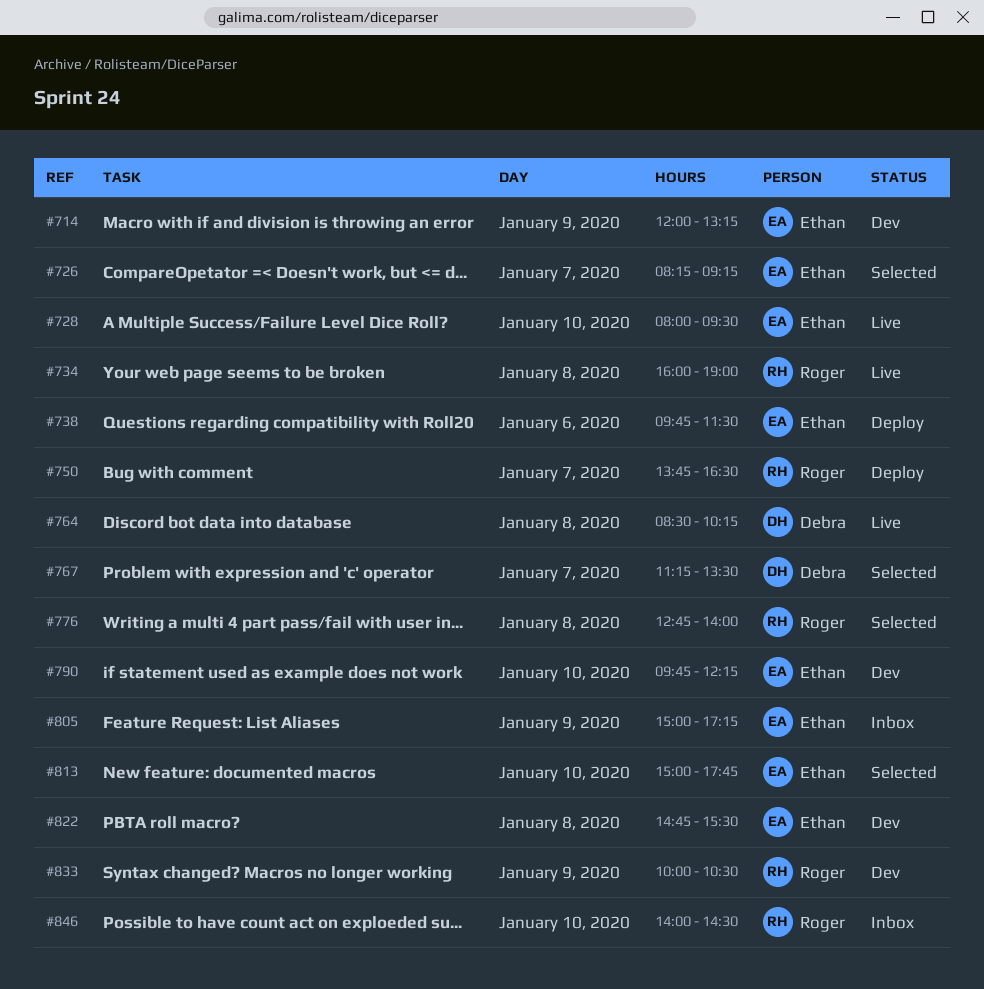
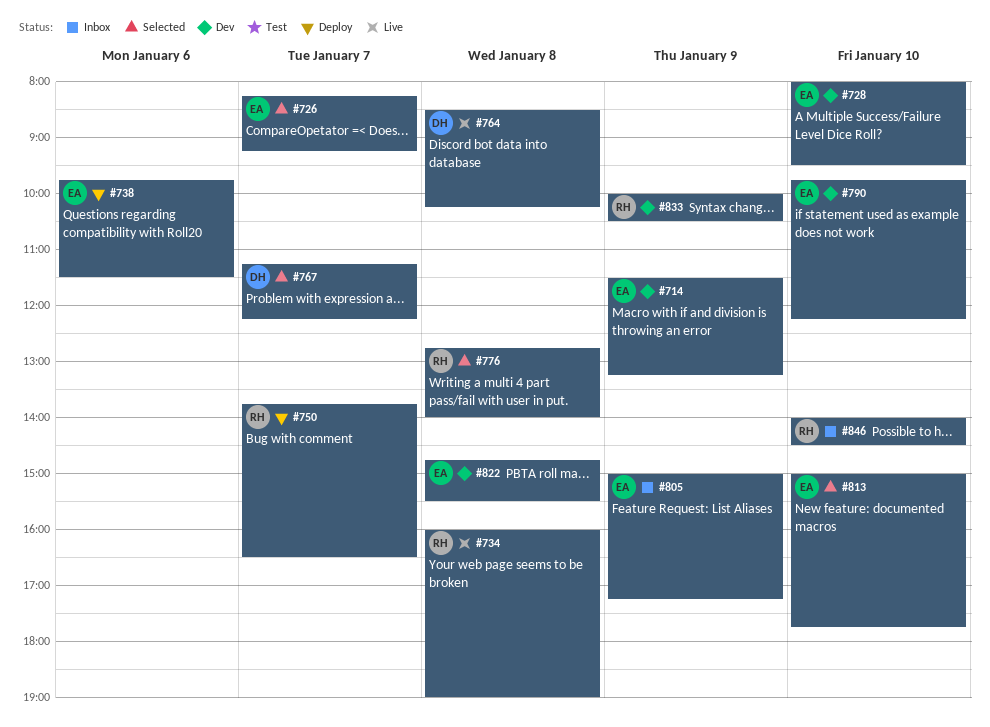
#714, begins: 12:00 -> 11:30
#728, status: Live -> Dev
#767, ends: 13:30 -> 12:15

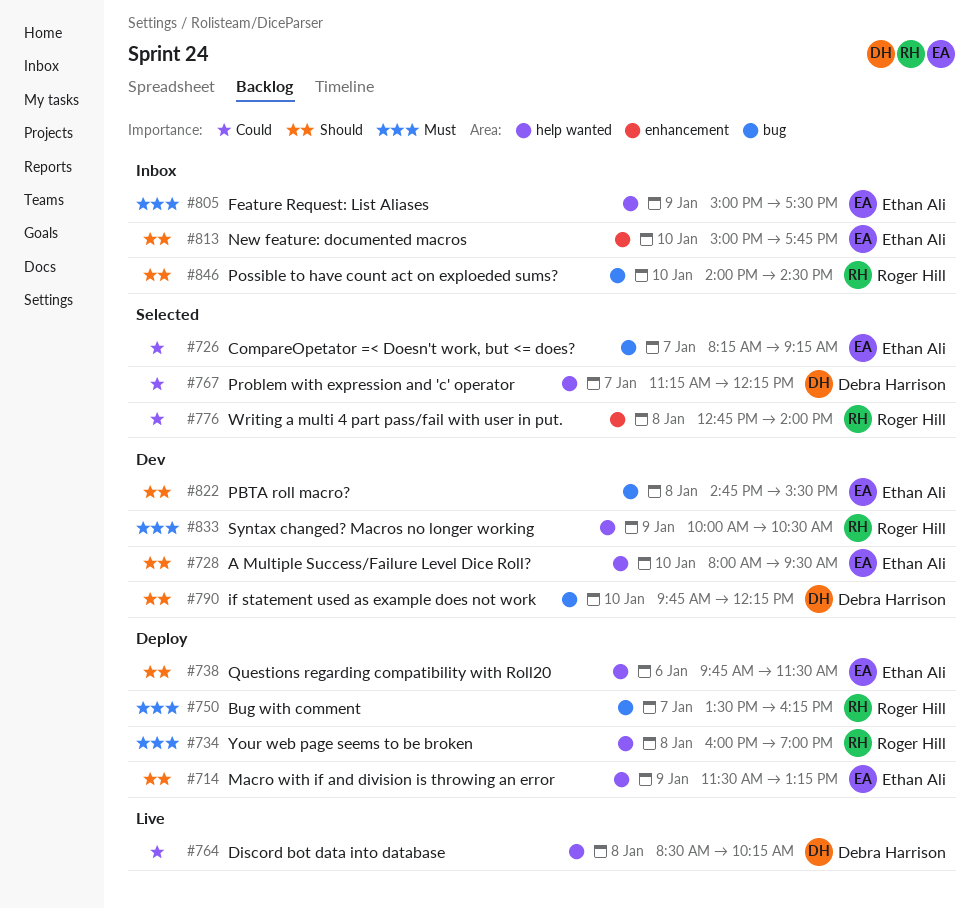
#714, status: Dev -> Deploy
#734, status: Live -> Deploy
#750, begins: 13:45 -> 13:30
#750, ends: 16:30 -> 16:15
#790, owner: Ethan Ali -> Debra Harrison
#805, ends: 17:15 -> 17:30
#813, status: Selected -> Inbox

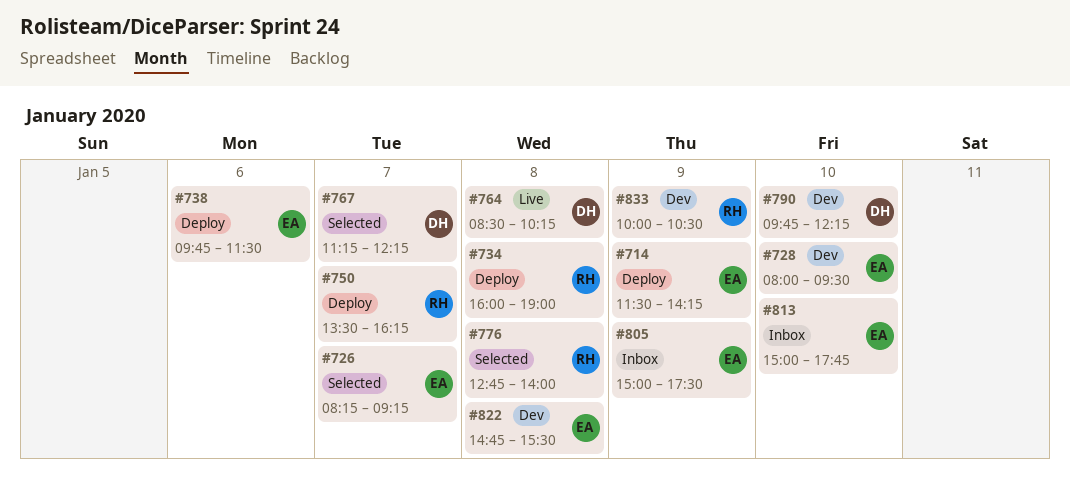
#714, ends: 13:15 -> 14:15
#846: present -> none

